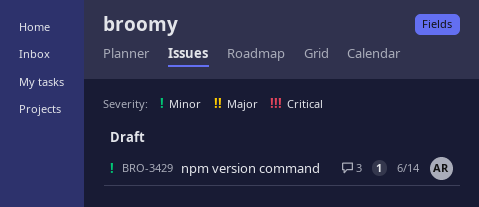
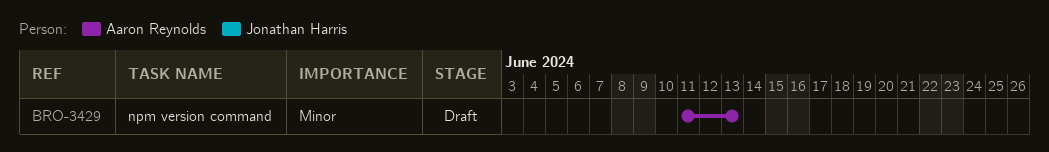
BRO-3429, due: Jun 14 -> Jun 13

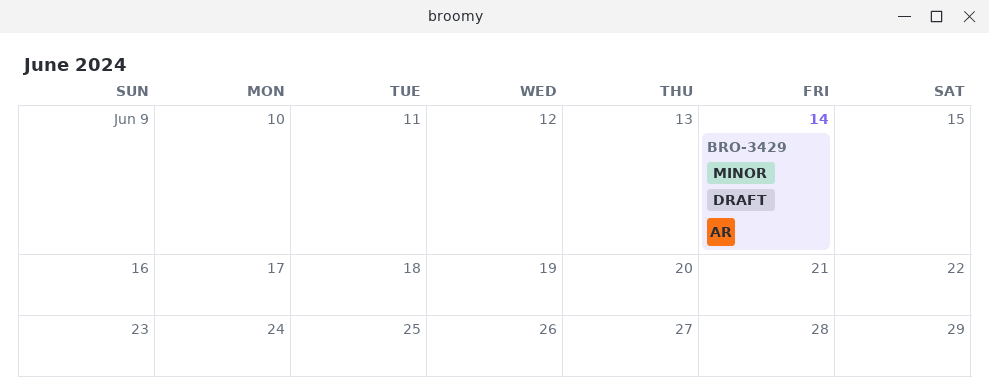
BRO-3429, due: Jun 13 -> Jun 14

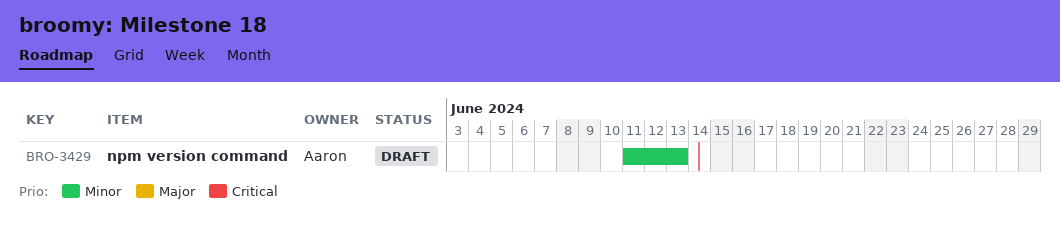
BRO-3429, due: Jun 14 -> Jun 13

